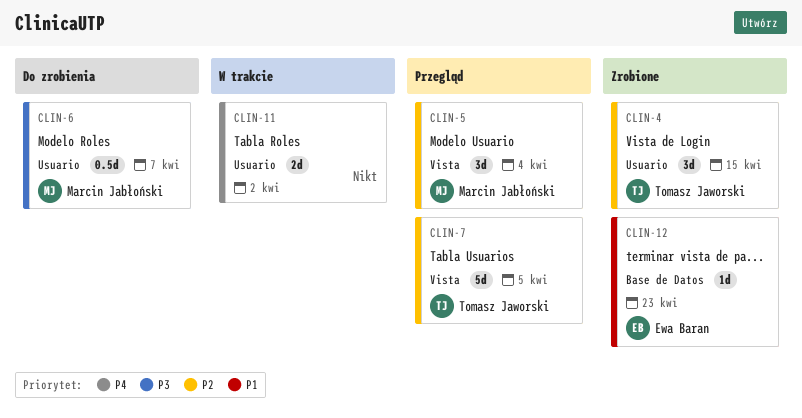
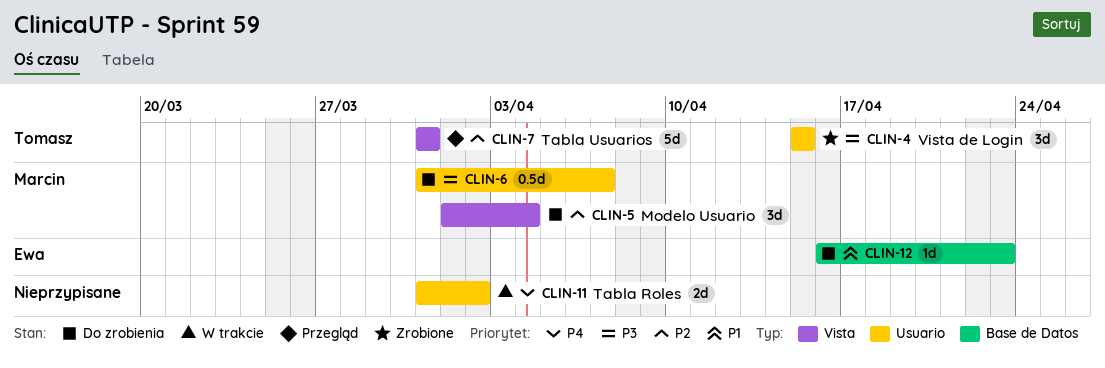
CLIN-4, priority: P2 -> P3
CLIN-5, status: Przegląd -> Do zrobienia
CLIN-7, due: Apr 5 -> Mar 31
CLIN-12, status: Zrobione -> Do zrobienia

